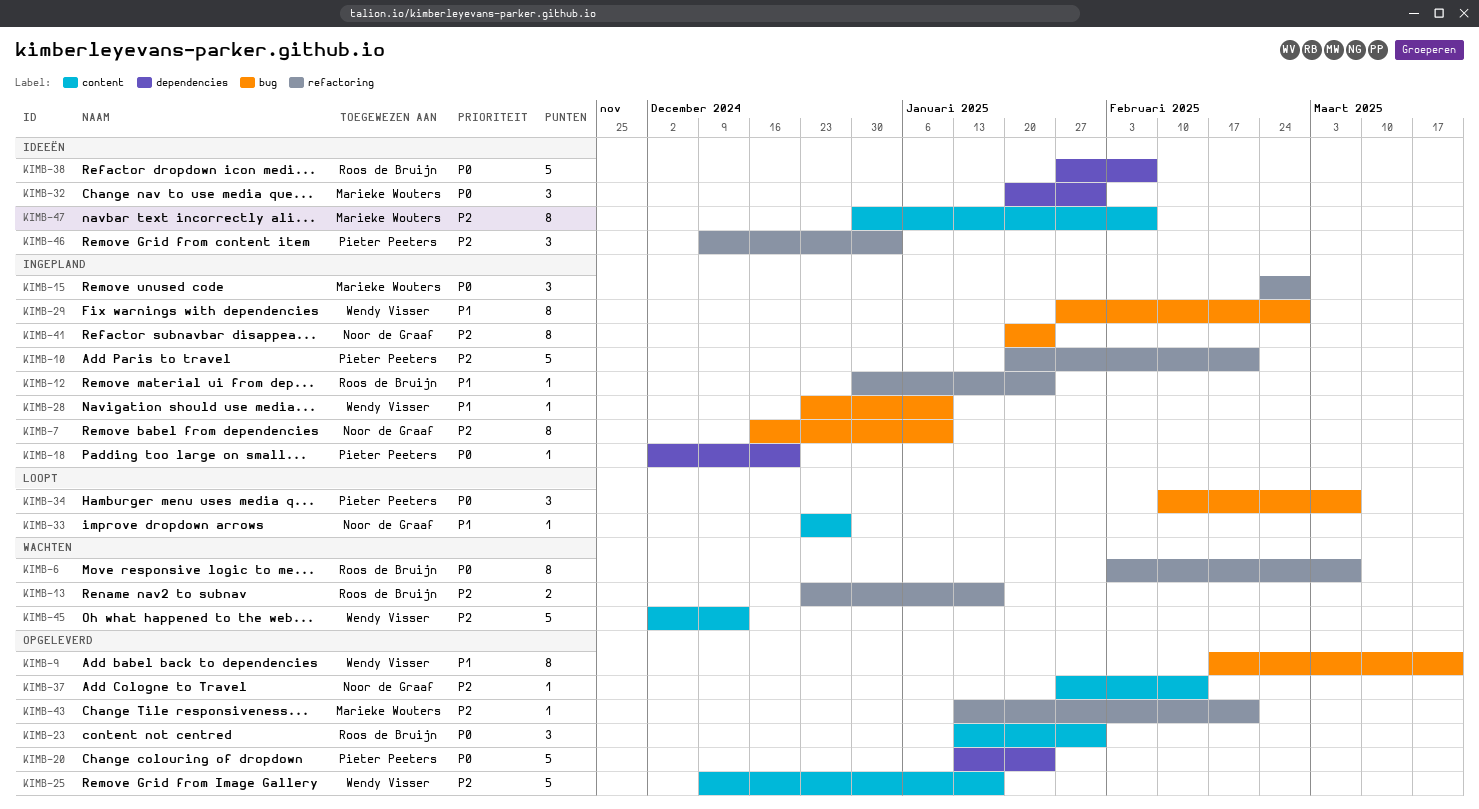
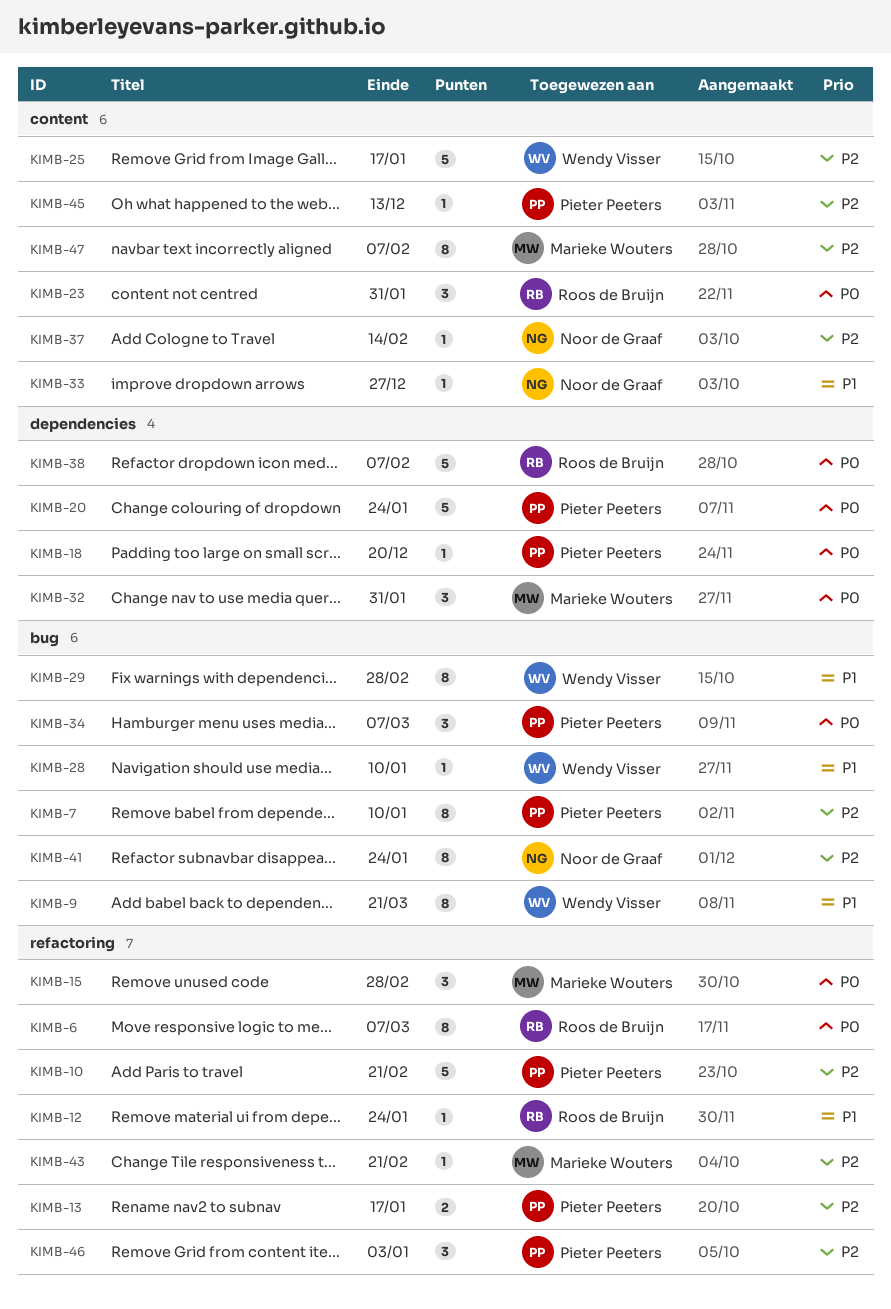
KIMB-7, owner: Noor de Graaf -> Pieter Peeters
KIMB-13, owner: Roos de Bruijn -> Pieter Peeters
KIMB-45, owner: Wendy Visser -> Pieter Peeters
KIMB-45, estimate: 5 -> 1

